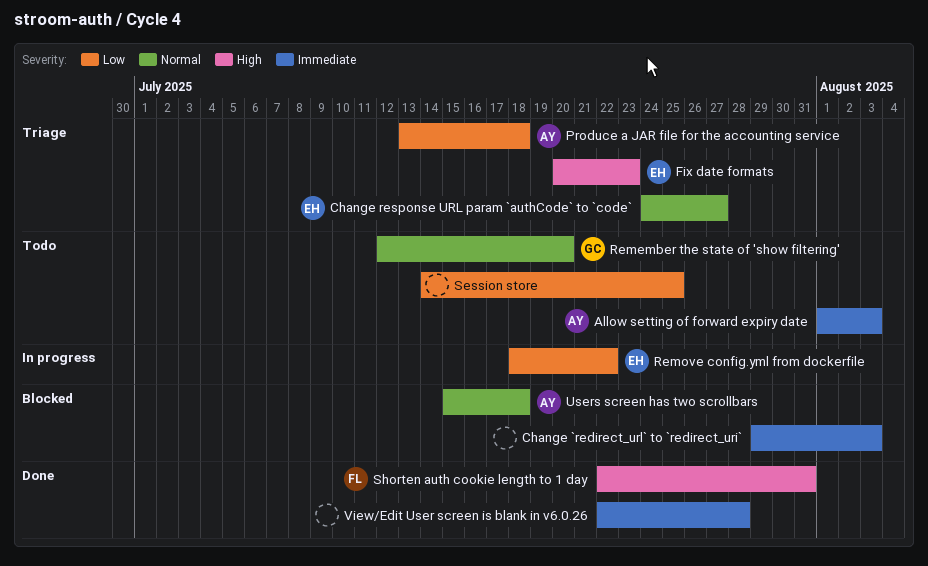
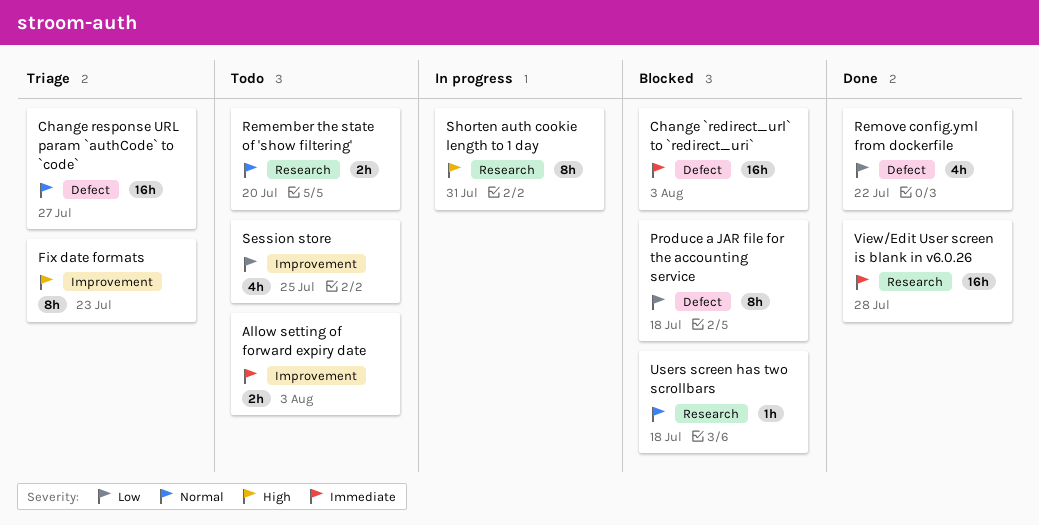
Produce a JAR file for the accounting service, status: Triage -> Blocked
Remove config.yml from dockerfile, status: In progress -> Done
Shorten auth cookie length to 1 day, status: Done -> In progress

